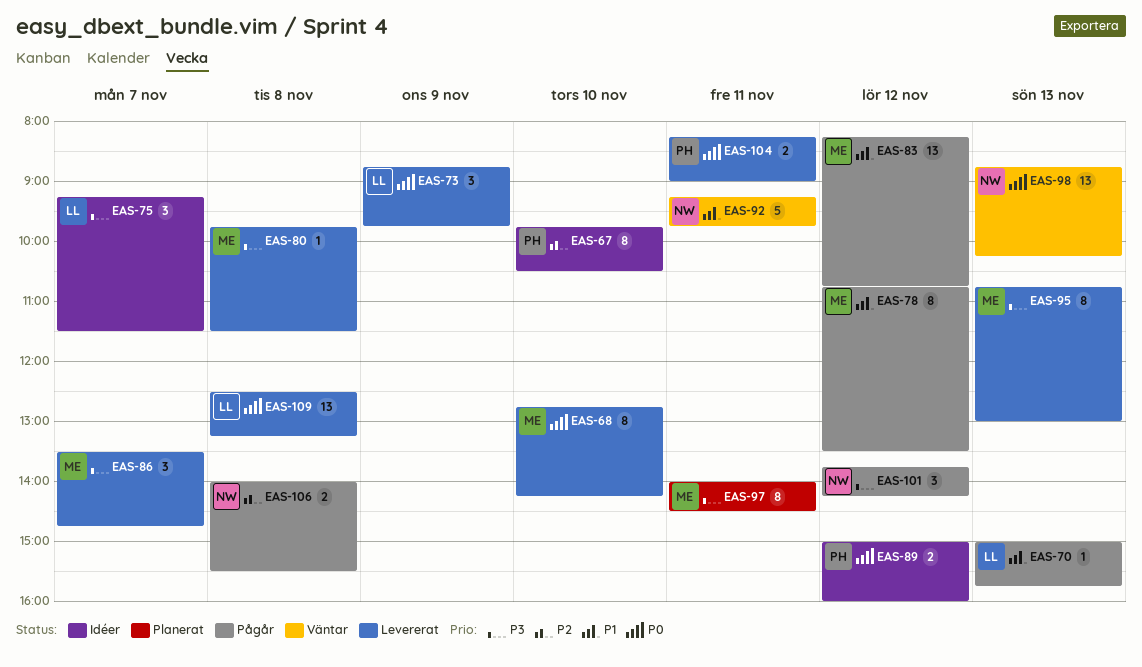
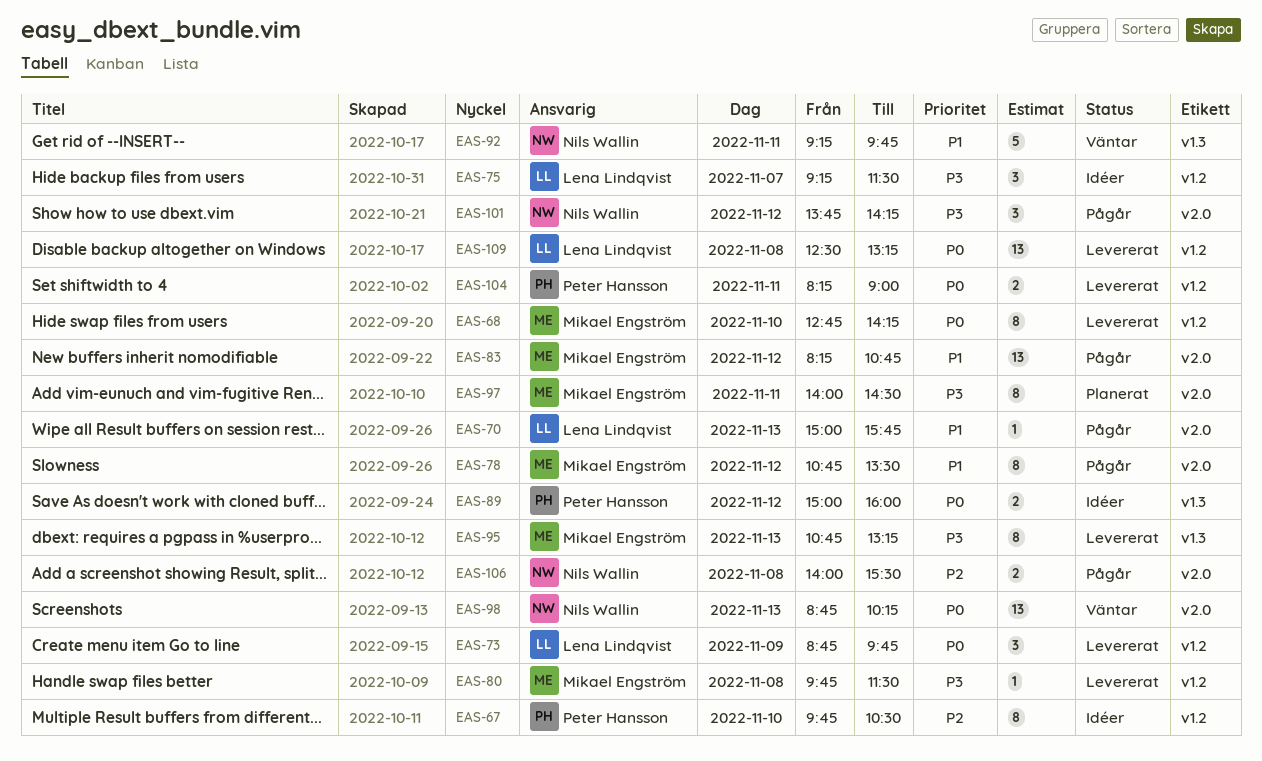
EAS-86: present -> none
EAS-95, ends: 13:00 -> 13:15

